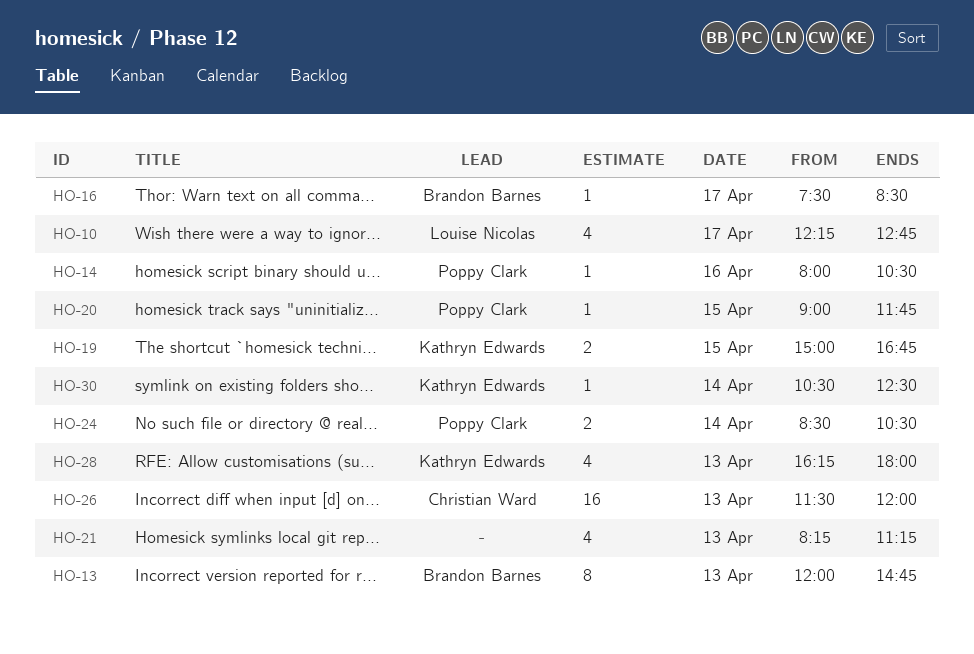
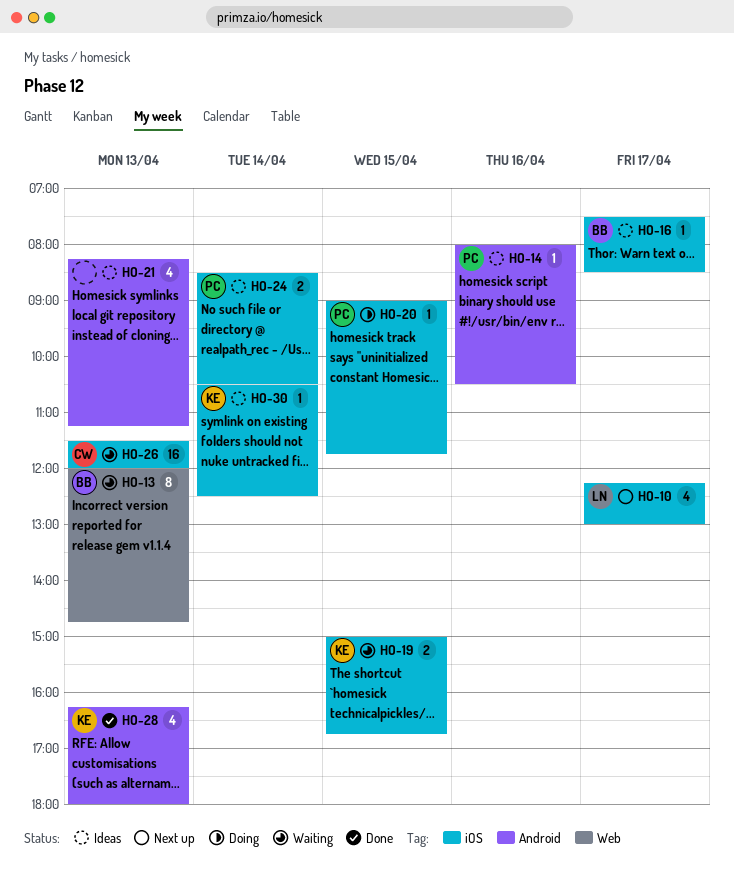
HO-10, ends: 12:45 -> 13:00

